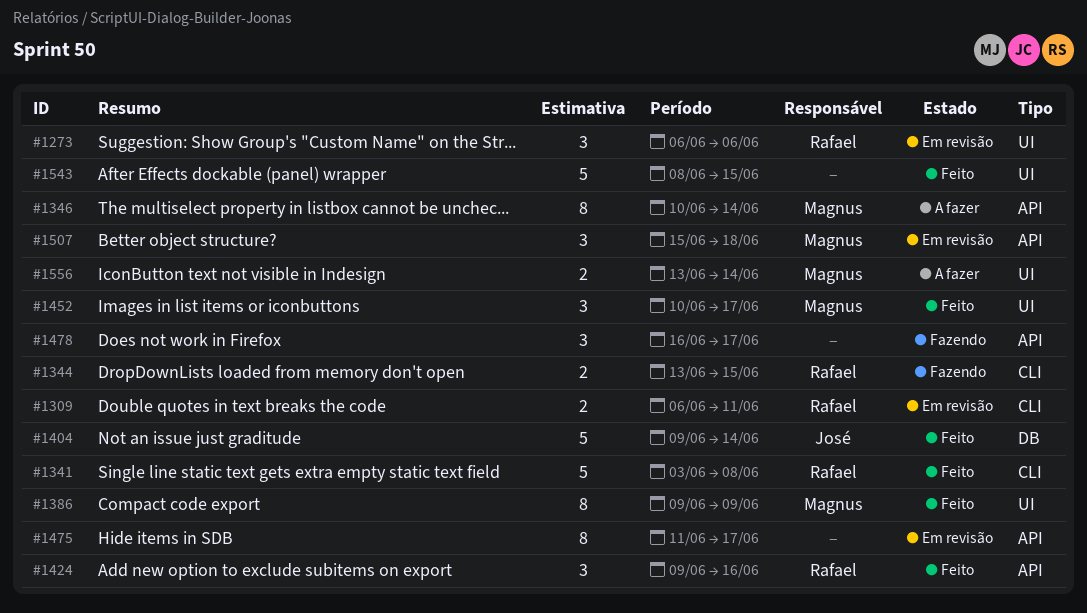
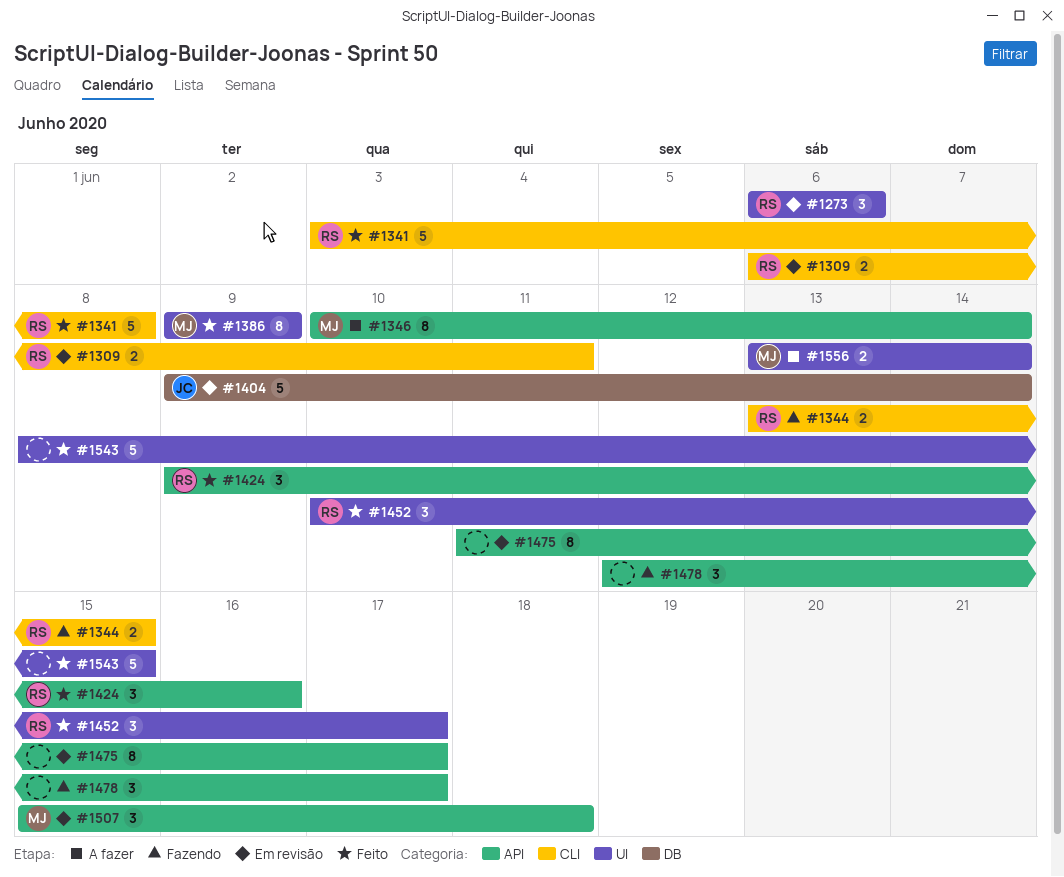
#1404, status: Feito -> Em revisão
#1452, owner: Magnus -> Rafael
#1478, start: Jun 16 -> Jun 12

